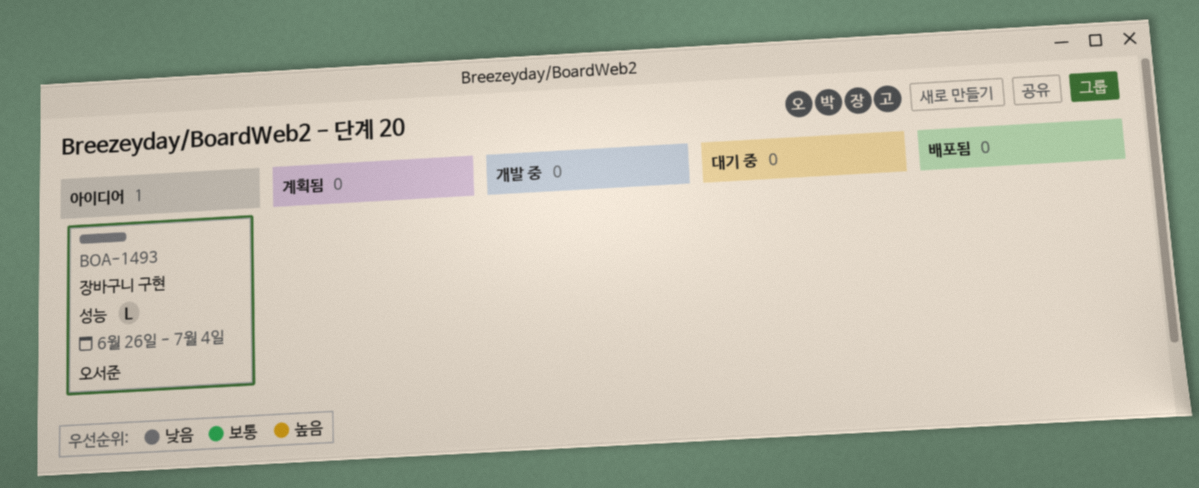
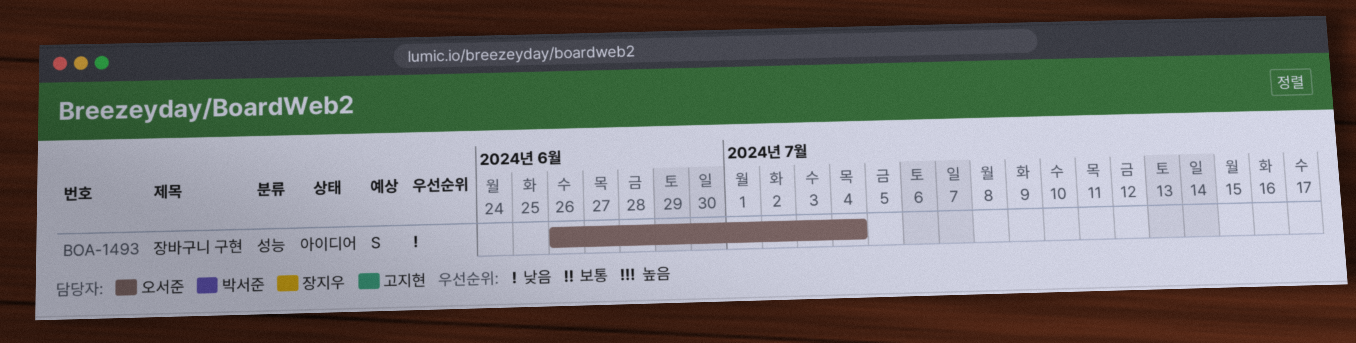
BOA-1493, estimate: L -> S

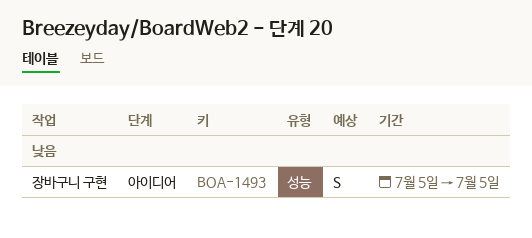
BOA-1493, start: Jun 26 -> Jul 5
BOA-1493, due: Jul 4 -> Jul 5

